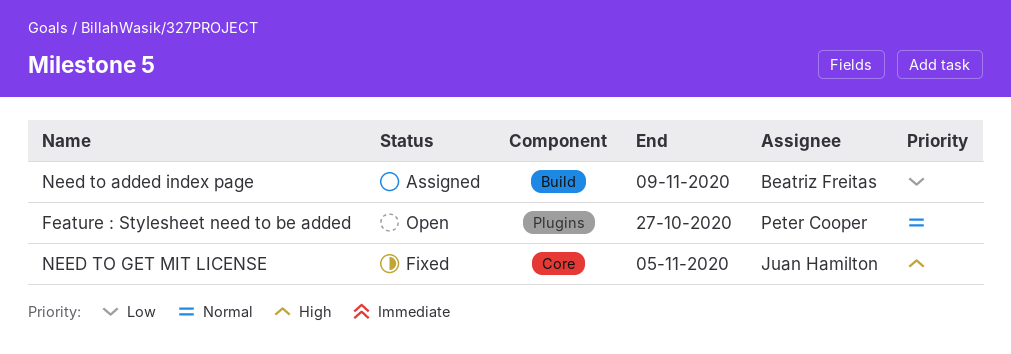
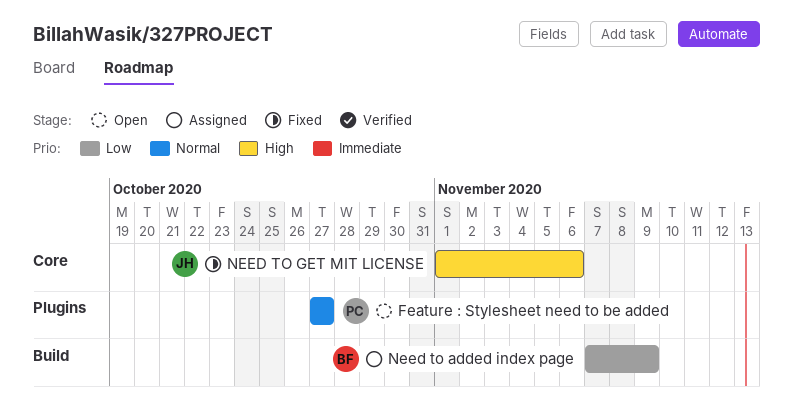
NEED TO GET MIT LICENSE, due: Nov 5 -> Nov 6

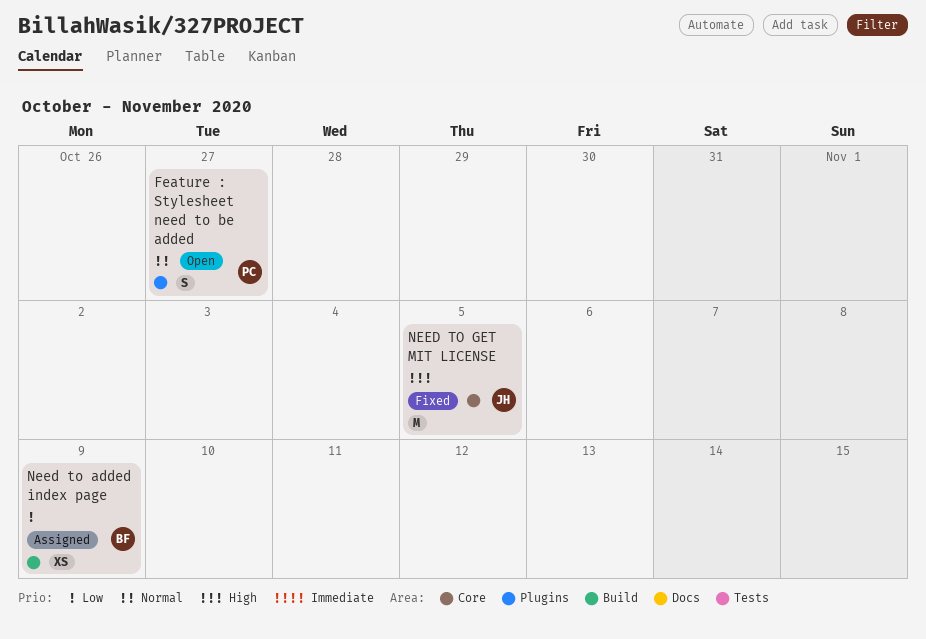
NEED TO GET MIT LICENSE, due: Nov 6 -> Nov 5

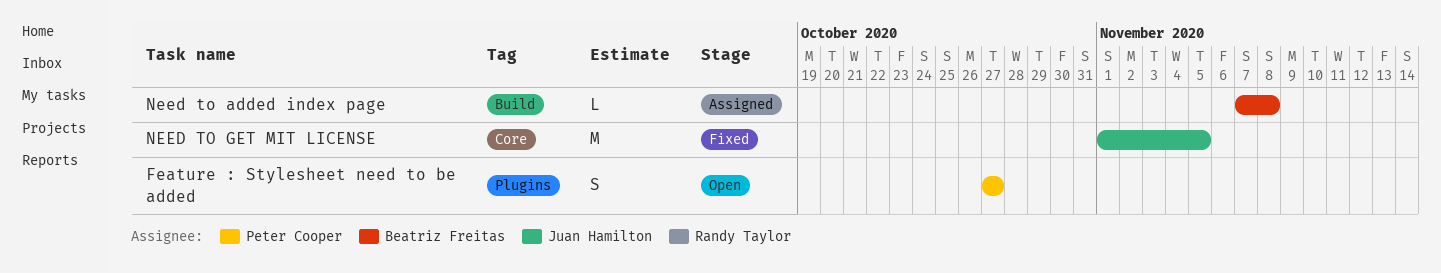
Need to added index page, estimate: XS -> L
Need to added index page, due: Nov 9 -> Nov 8

